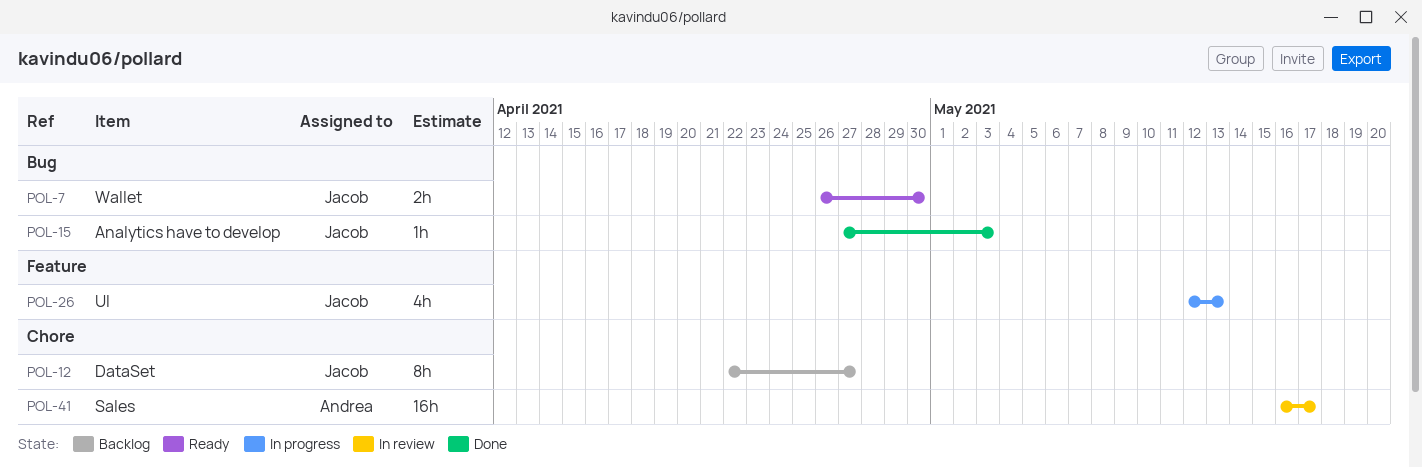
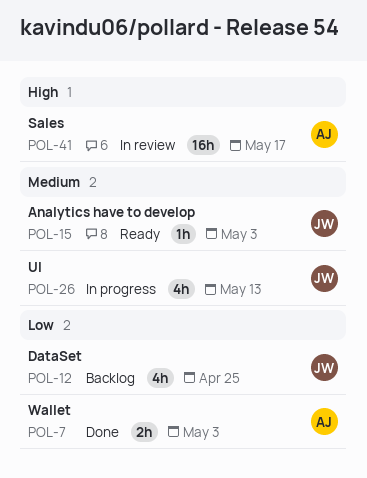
POL-7, status: Ready -> Done
POL-7, owner: Jacob -> Andrea
POL-7, due: Apr 30 -> May 3
POL-12, estimate: 8h -> 4h
POL-12, due: Apr 27 -> Apr 25
POL-15, status: Done -> Ready

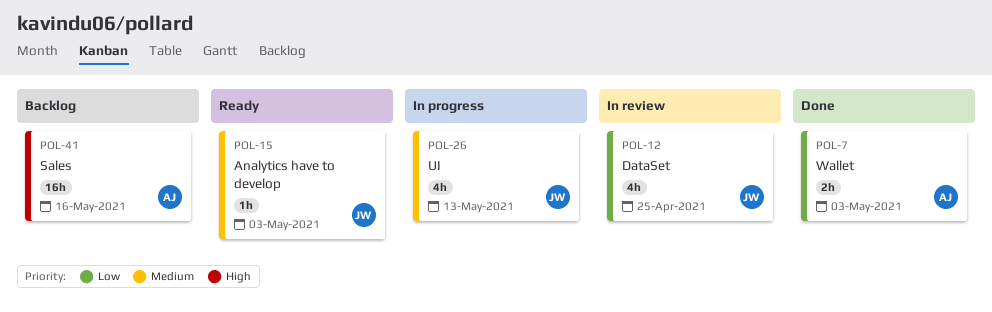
POL-12, status: Backlog -> In review
POL-41, status: In review -> Backlog
POL-41, due: May 17 -> May 16

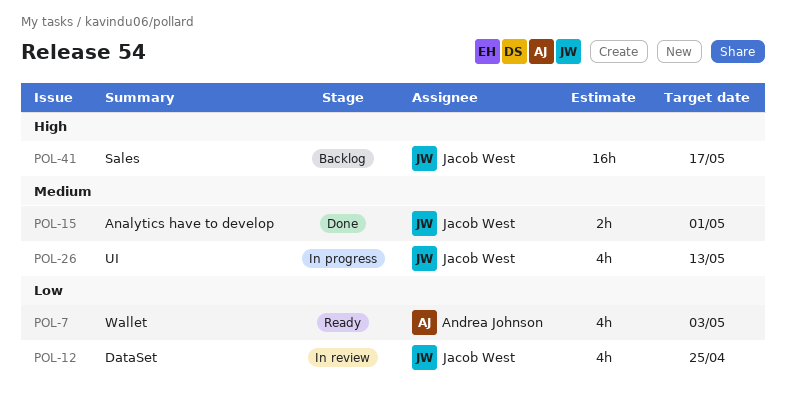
POL-7, status: Done -> Ready
POL-7, estimate: 2h -> 4h
POL-15, status: Ready -> Done
POL-15, estimate: 1h -> 2h
POL-15, due: May 3 -> May 1
POL-41, owner: Andrea Johnson -> Jacob West
POL-41, due: May 16 -> May 17

